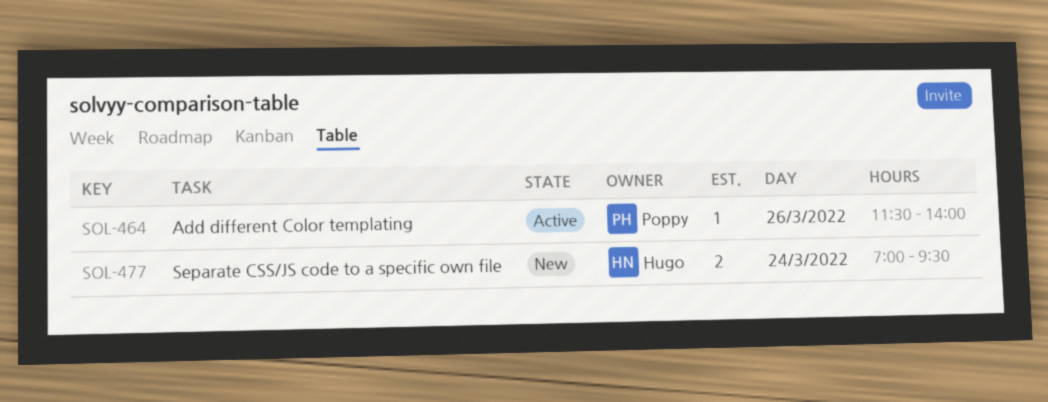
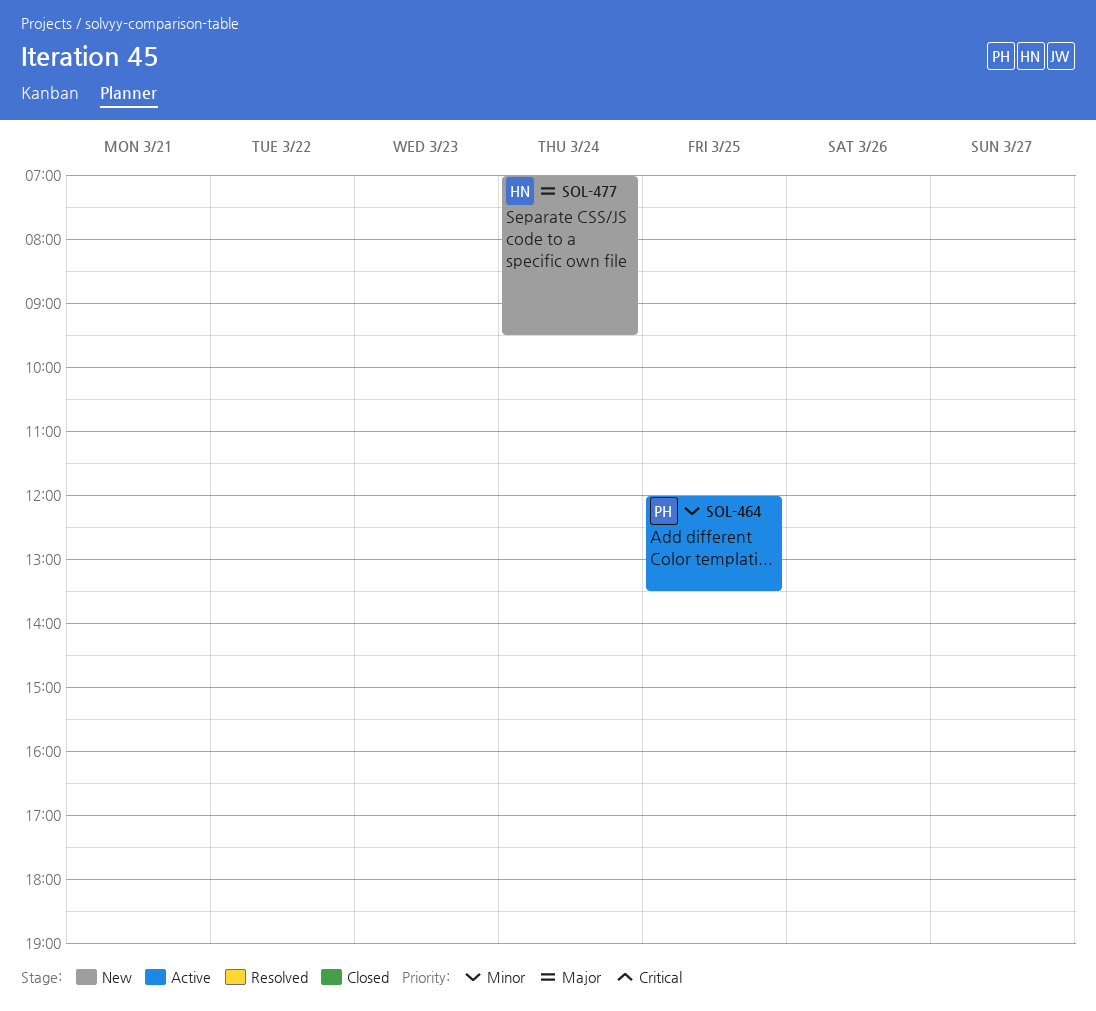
SOL-464, day: Mar 26 -> Mar 25
SOL-464, begins: 11:30 -> 12:00
SOL-464, ends: 14:00 -> 13:30

